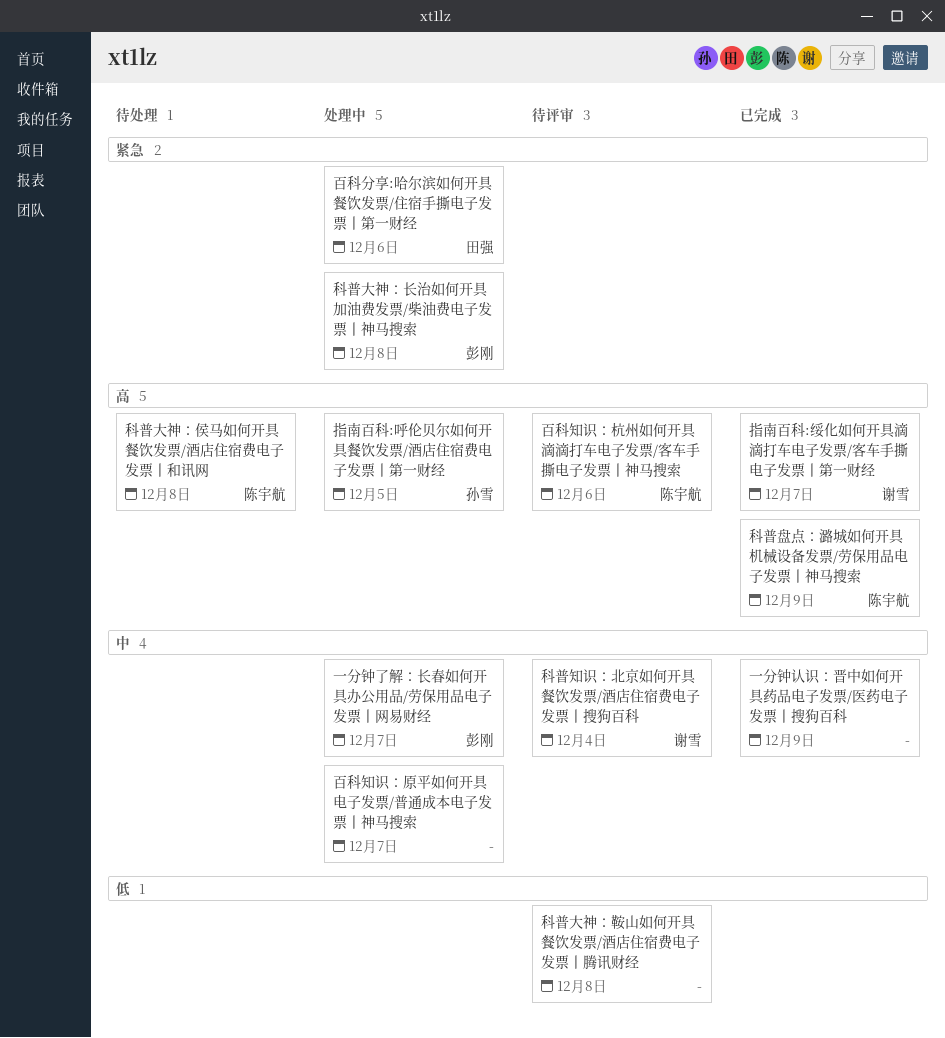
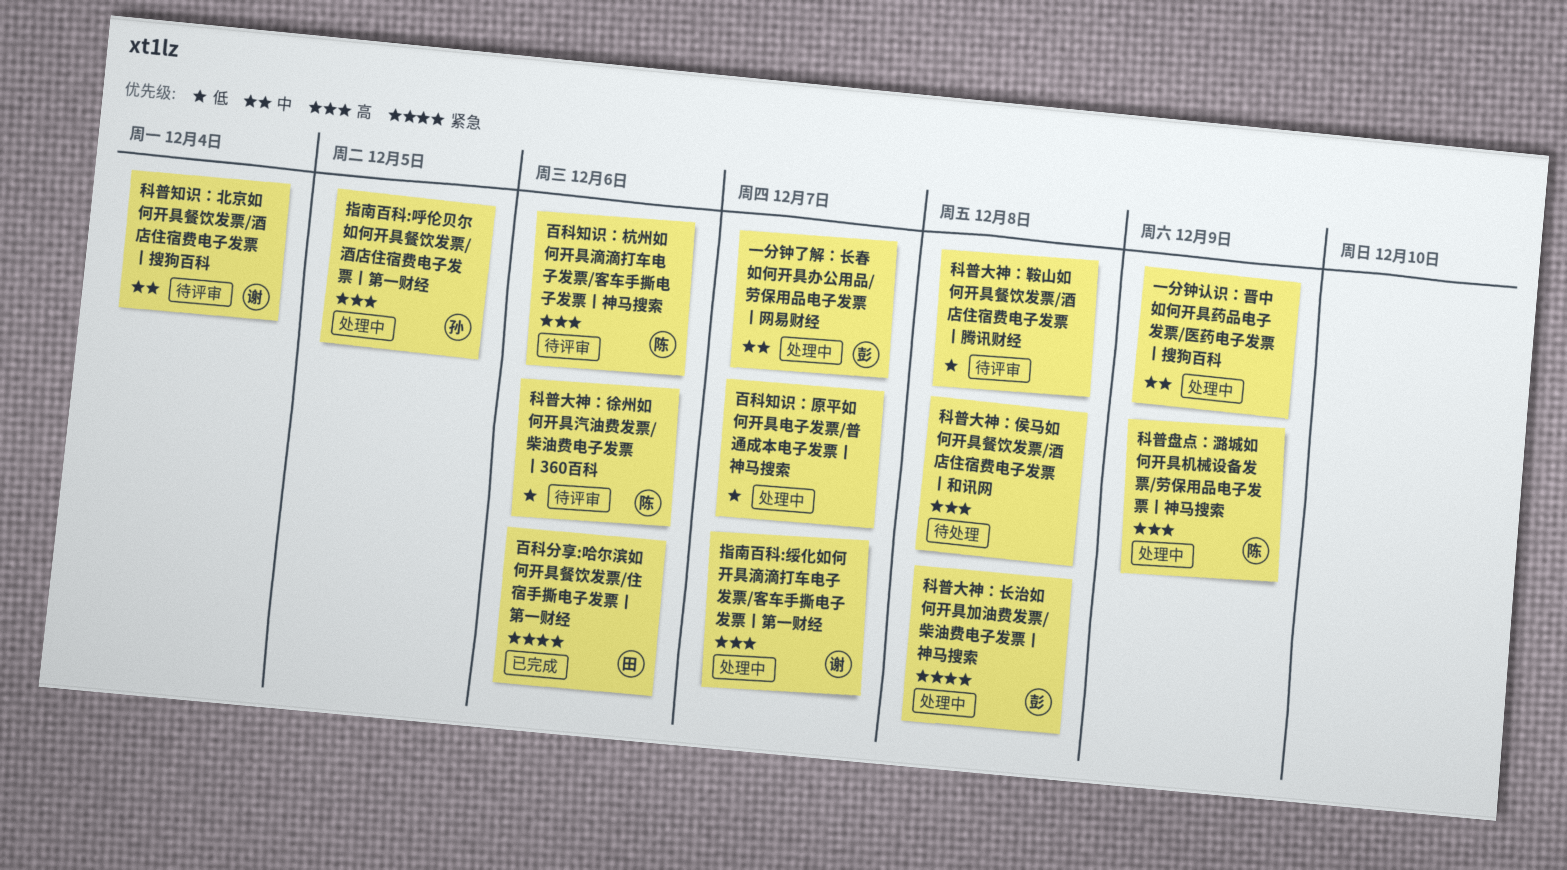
一分钟认识：晋中如何开具药品电子发票/医药电子发票丨搜狗百科, status: 已完成 -> 处理中
指南百科:绥化如何开具滴滴打车电子发票/客车手撕电子发票丨第一财经, status: 已完成 -> 处理中
百科分享:哈尔滨如何开具餐饮发票/住宿手撕电子发票丨第一财经, status: 处理中 -> 已完成
百科知识：原平如何开具电子发票/普通成本电子发票丨神马搜索, priority: 中 -> 低
科普大神：侯马如何开具餐饮发票/酒店住宿费电子发票丨和讯网, owner: 陈宇航 -> none
科普大神：徐州如何开具汽油费发票/柴油费电子发票丨360百科: none -> present
科普盘点：潞城如何开具机械设备发票/劳保用品电子发票丨神马搜索, status: 已完成 -> 处理中

